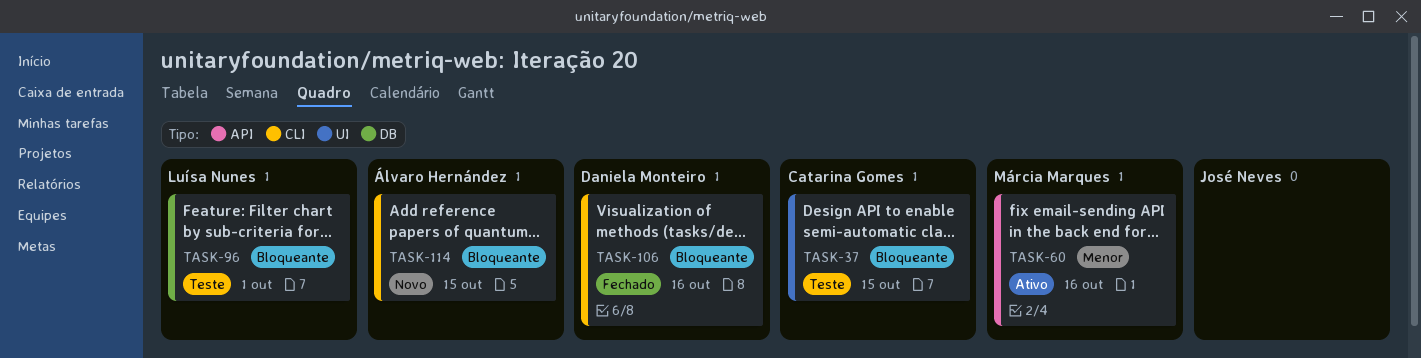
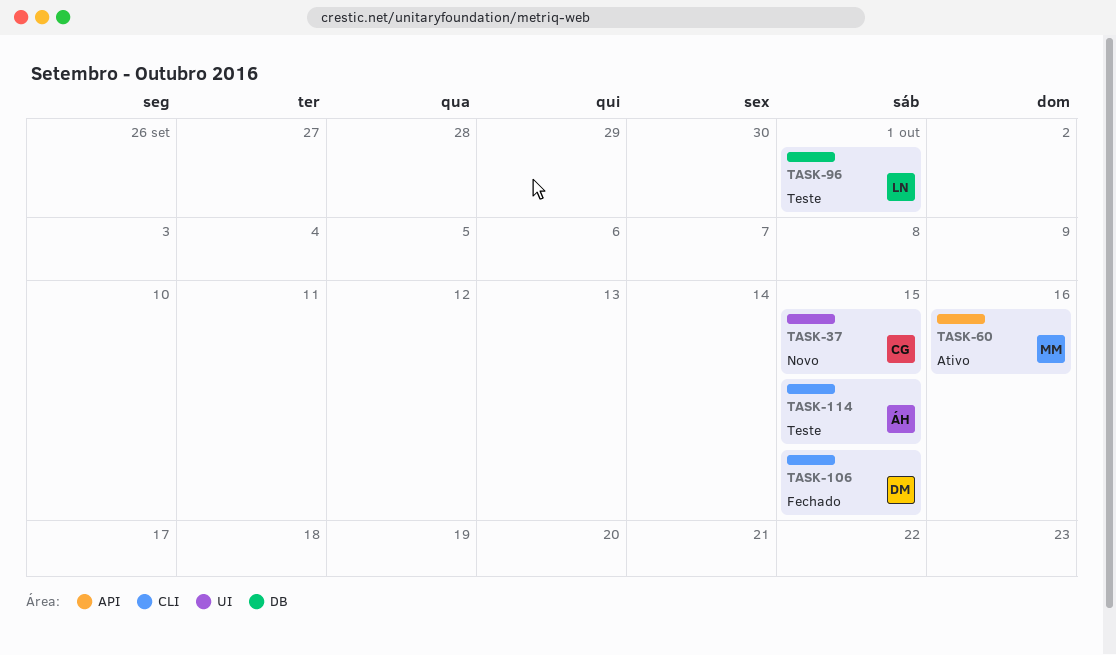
TASK-37, status: Teste -> Novo
TASK-106, due: Oct 16 -> Oct 15
TASK-114, status: Novo -> Teste

